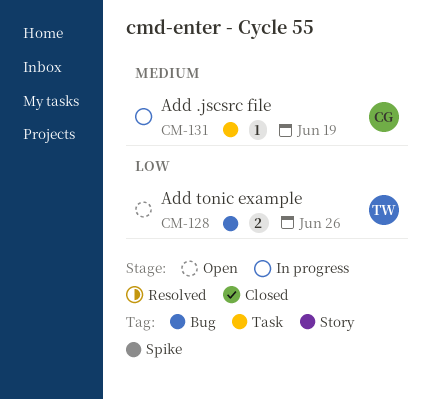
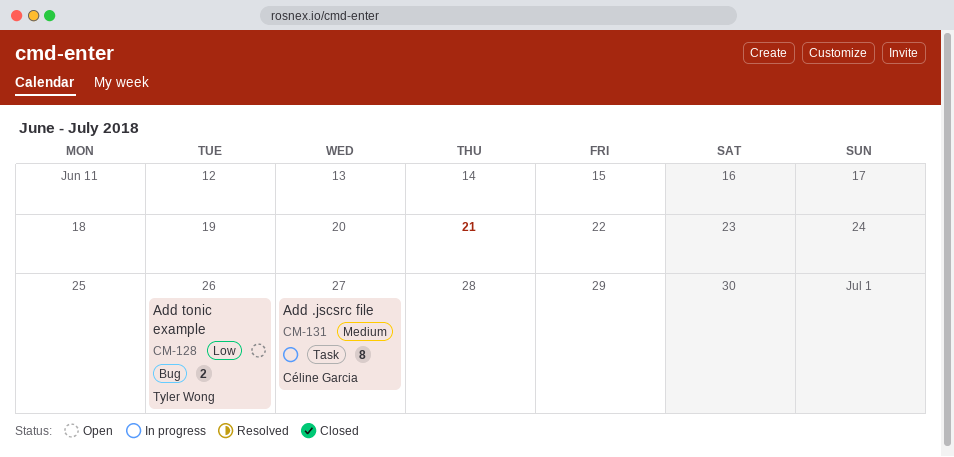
CM-131, estimate: 1 -> 8
CM-131, due: Jun 19 -> Jun 27

